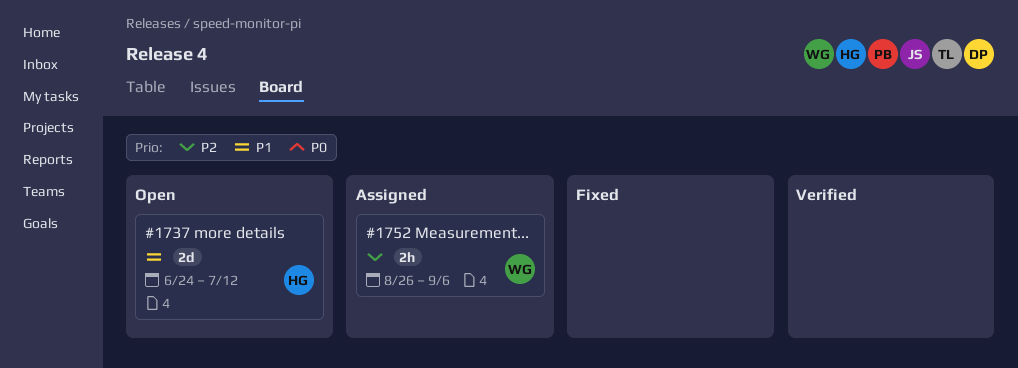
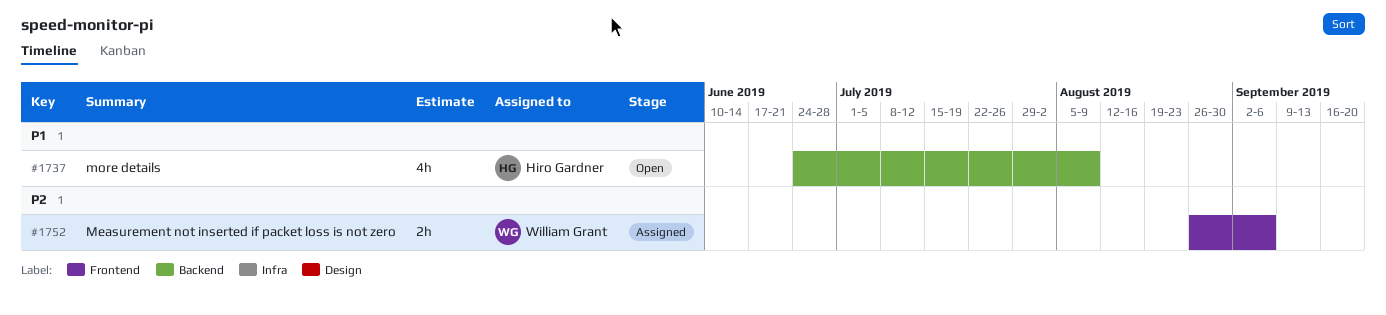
#1737, estimate: 2d -> 4h
#1737, due: Jul 12 -> Aug 9

